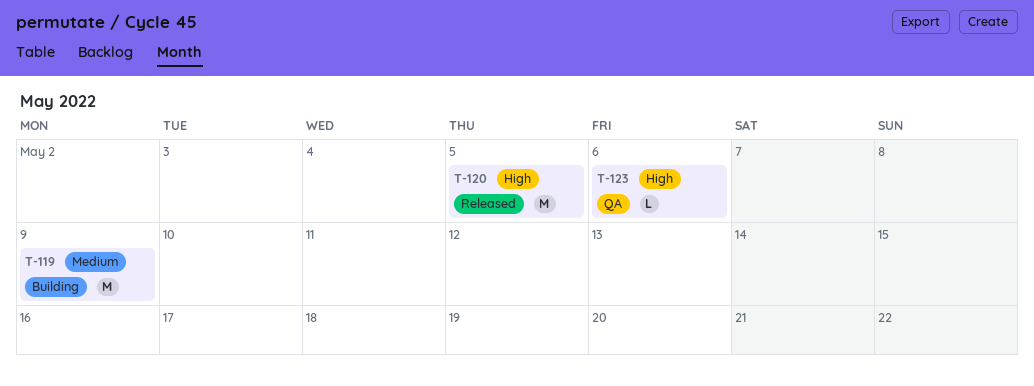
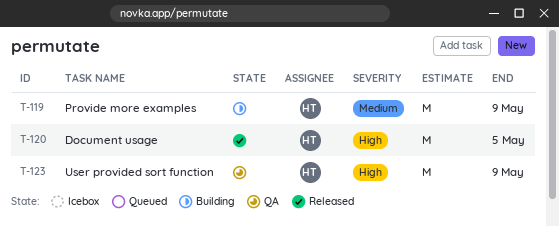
T-123, estimate: L -> M
T-123, due: May 6 -> May 9

